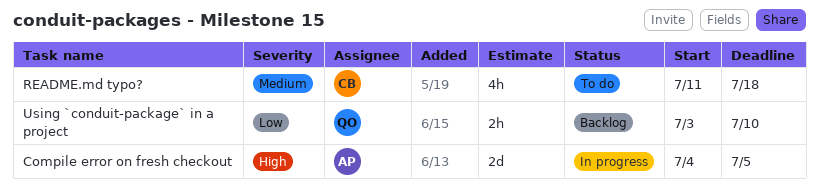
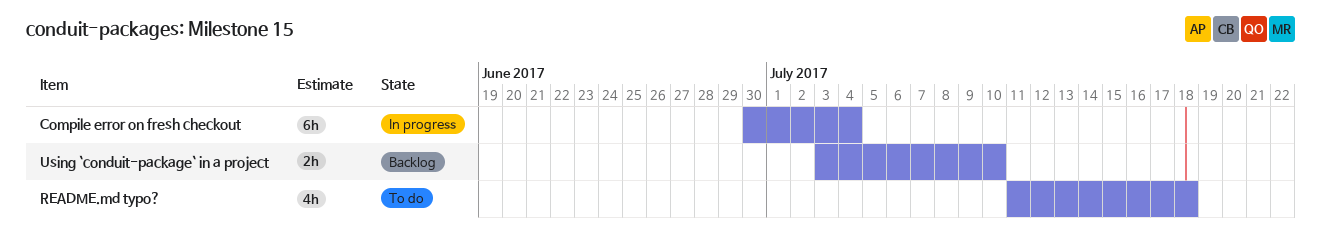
Compile error on fresh checkout, estimate: 2d -> 6h
Compile error on fresh checkout, start: Jul 4 -> Jun 30
Compile error on fresh checkout, due: Jul 5 -> Jul 4

